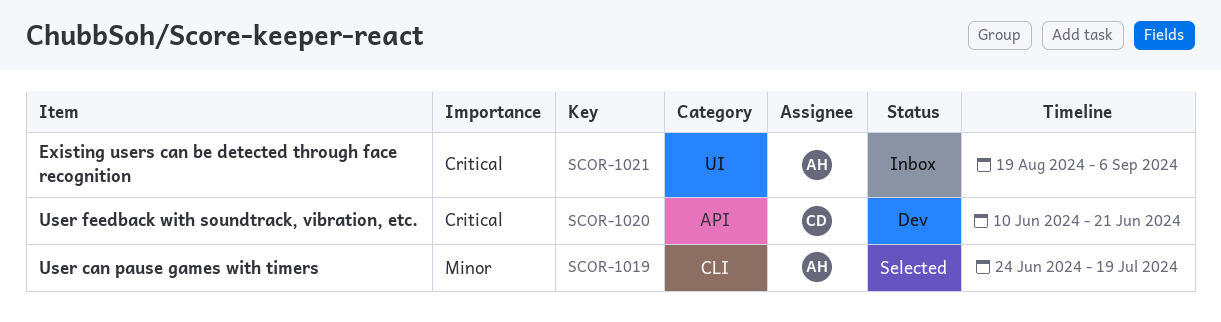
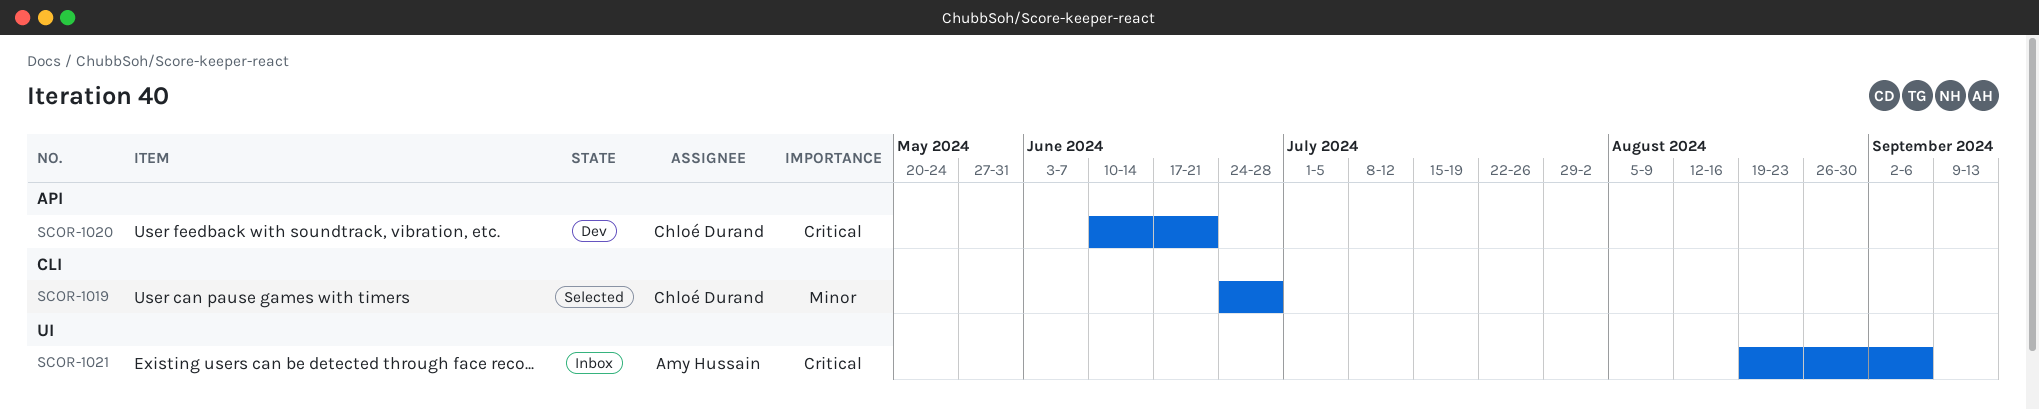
SCOR-1019, owner: Amy Hussain -> Chloé Durand
SCOR-1019, due: Jul 19 -> Jun 28

